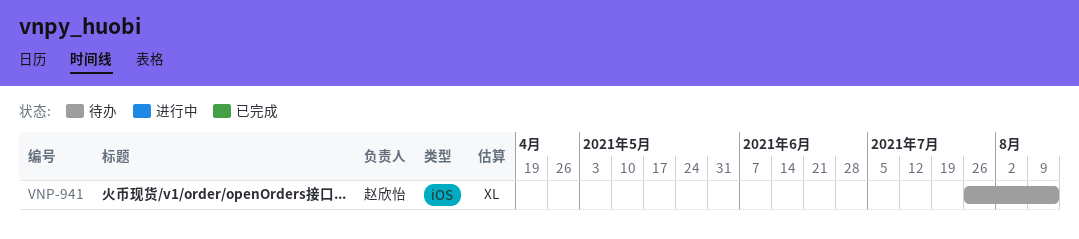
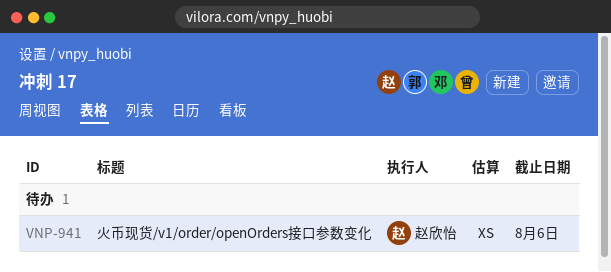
VNP-941, estimate: XL -> XS
VNP-941, due: Aug 13 -> Aug 6

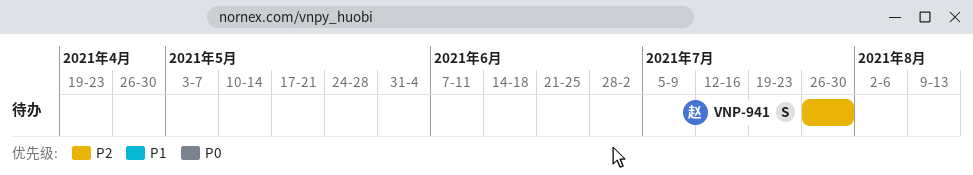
VNP-941, estimate: XS -> S
VNP-941, due: Aug 6 -> Jul 30

